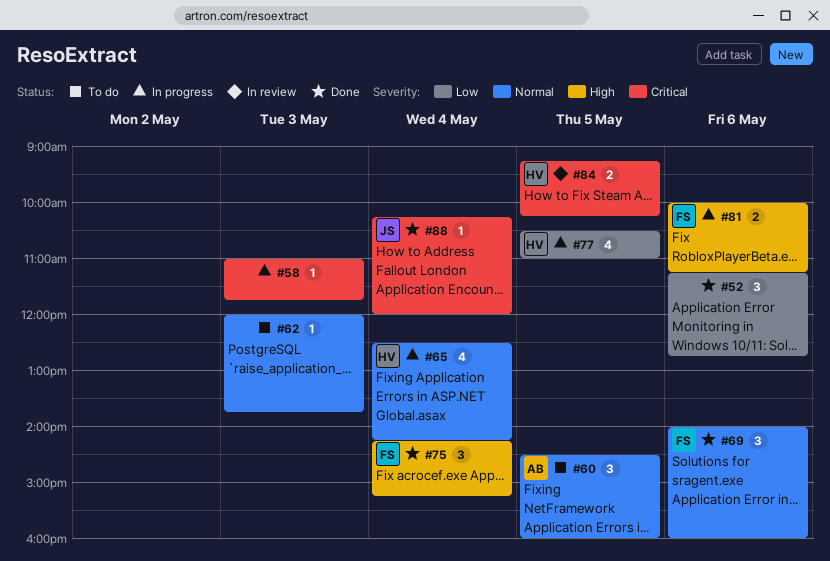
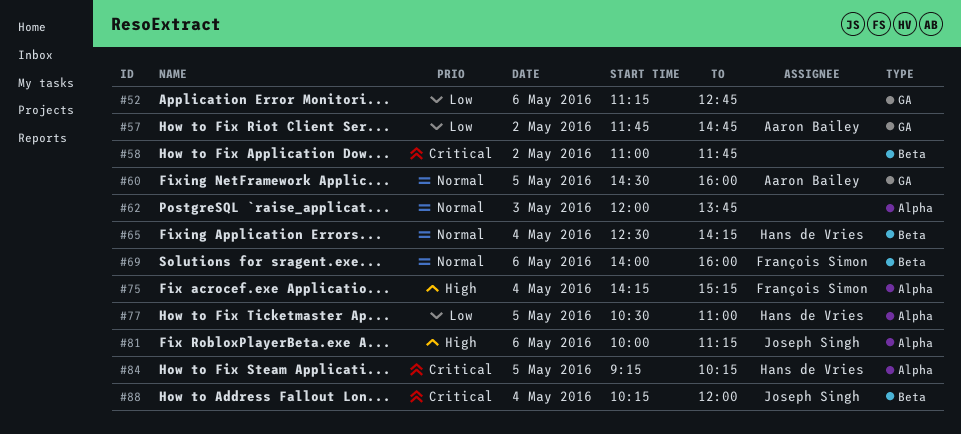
#57: none -> present
#58, day: May 3 -> May 2
#81, owner: François Simon -> Joseph Singh

